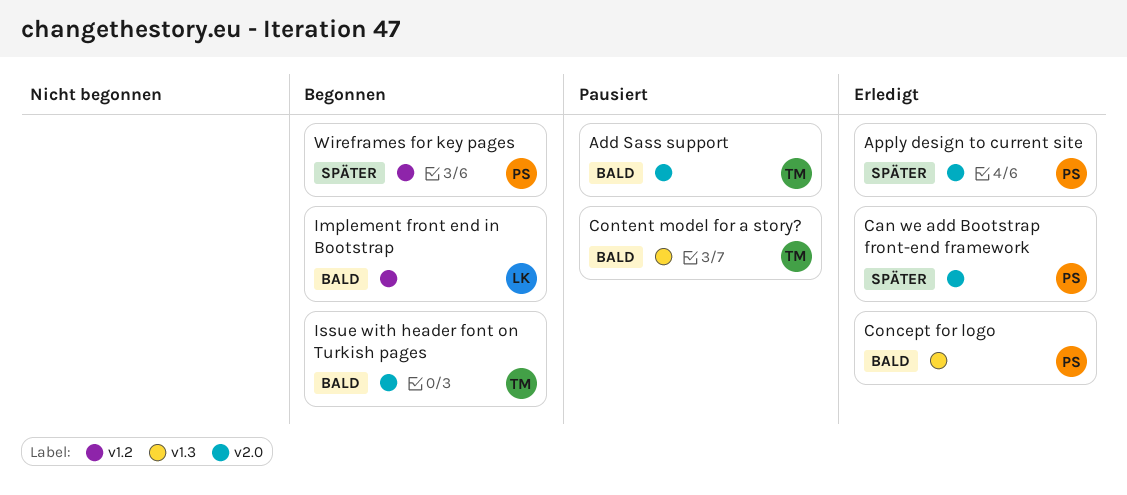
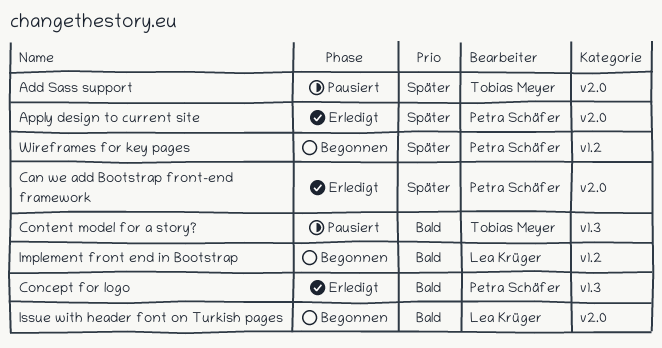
Add Sass support, priority: Bald -> Später
Issue with header font on Turkish pages, owner: Tobias Meyer -> Lea Krüger

